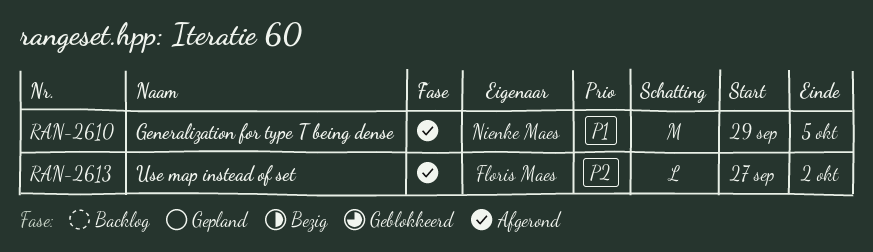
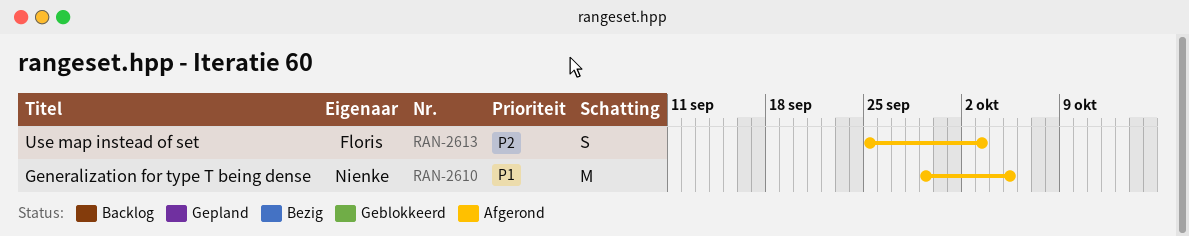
RAN-2613, estimate: L -> S
RAN-2613, start: Sep 27 -> Sep 25
RAN-2613, due: Oct 2 -> Oct 3

